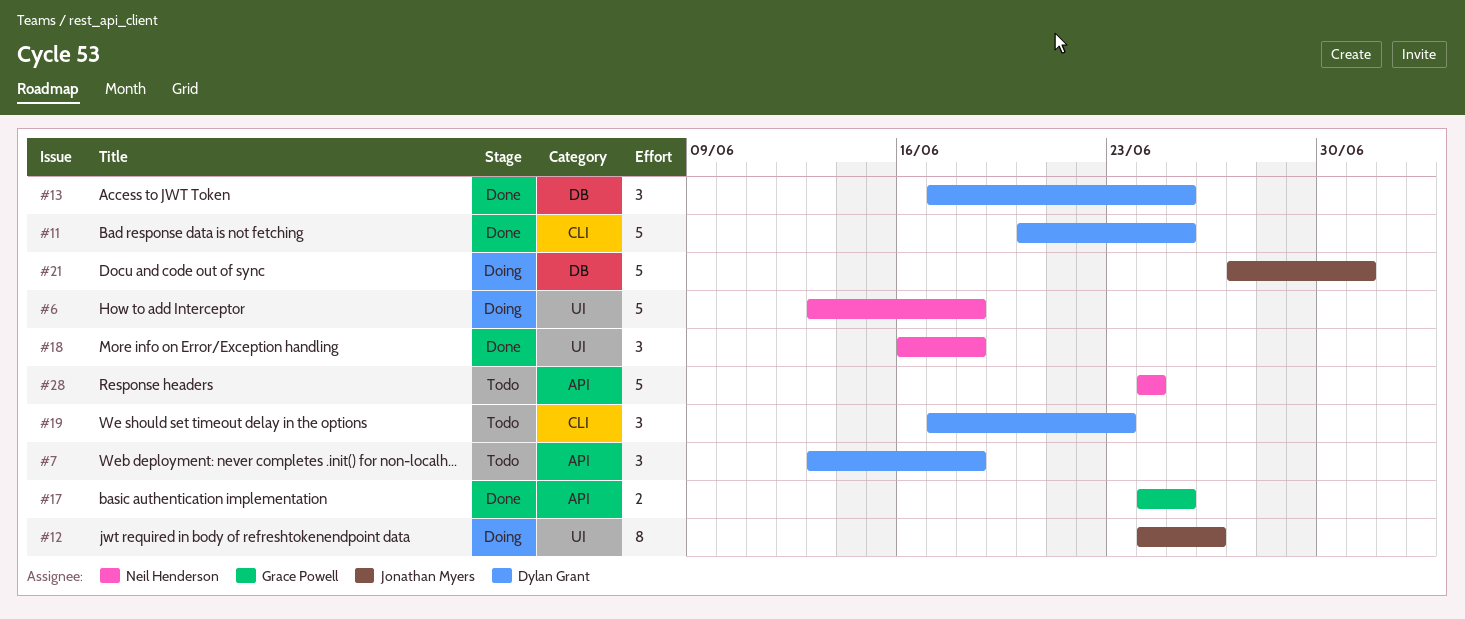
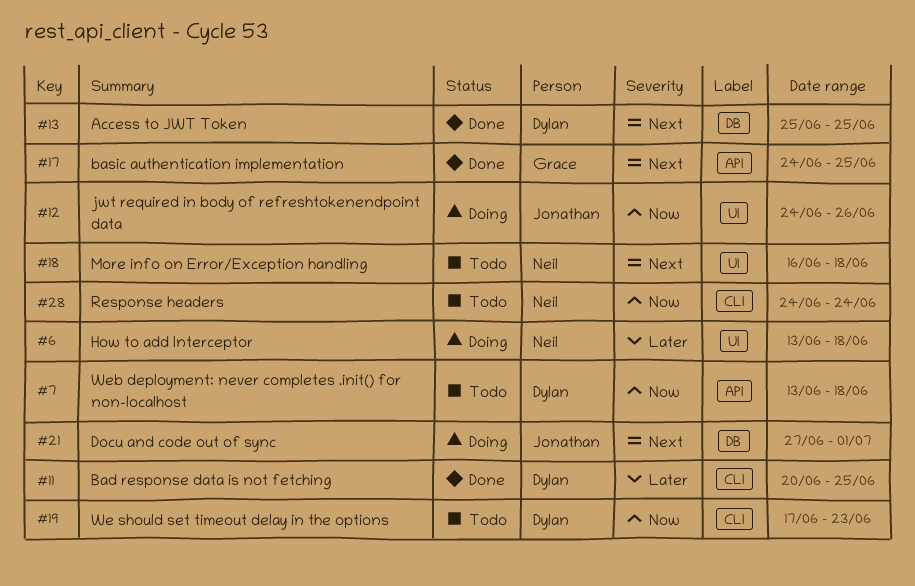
#13, start: Jun 17 -> Jun 25
#18, status: Done -> Todo
#28, label: API -> CLI

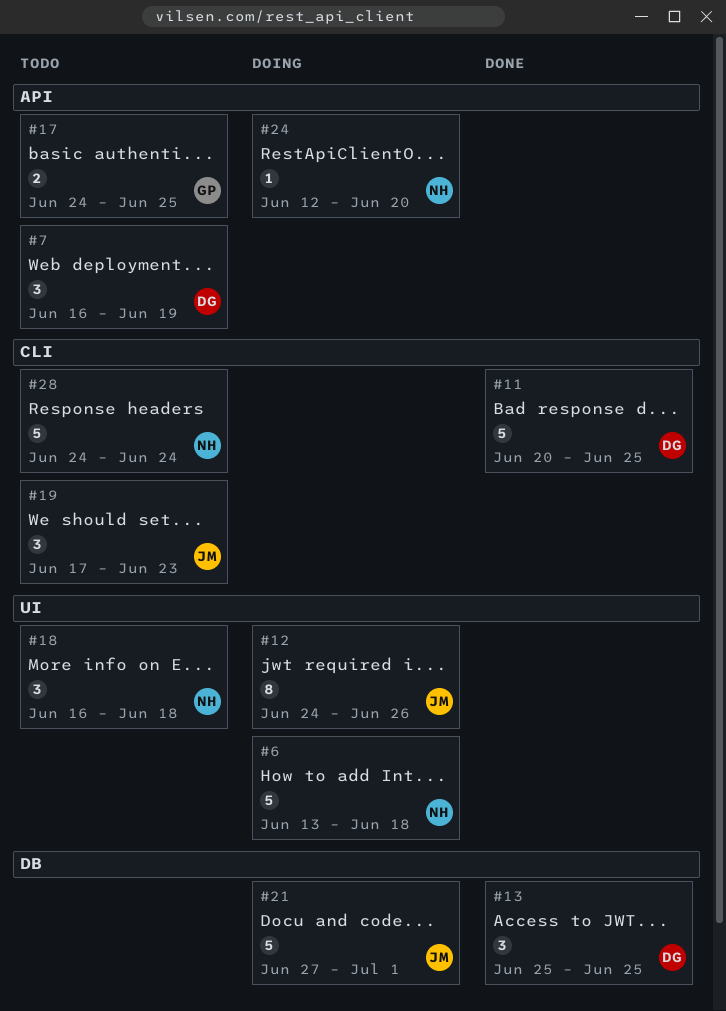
#7, start: Jun 13 -> Jun 16
#7, due: Jun 18 -> Jun 19
#17, status: Done -> Todo
#19, owner: Dylan -> Jonathan
#24: none -> present

